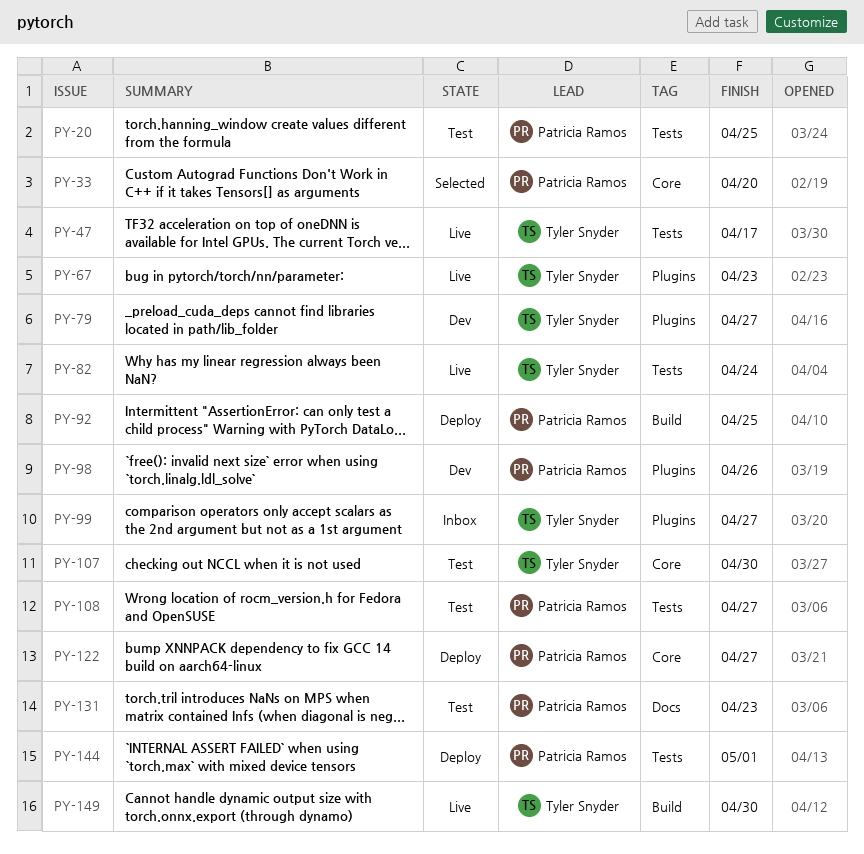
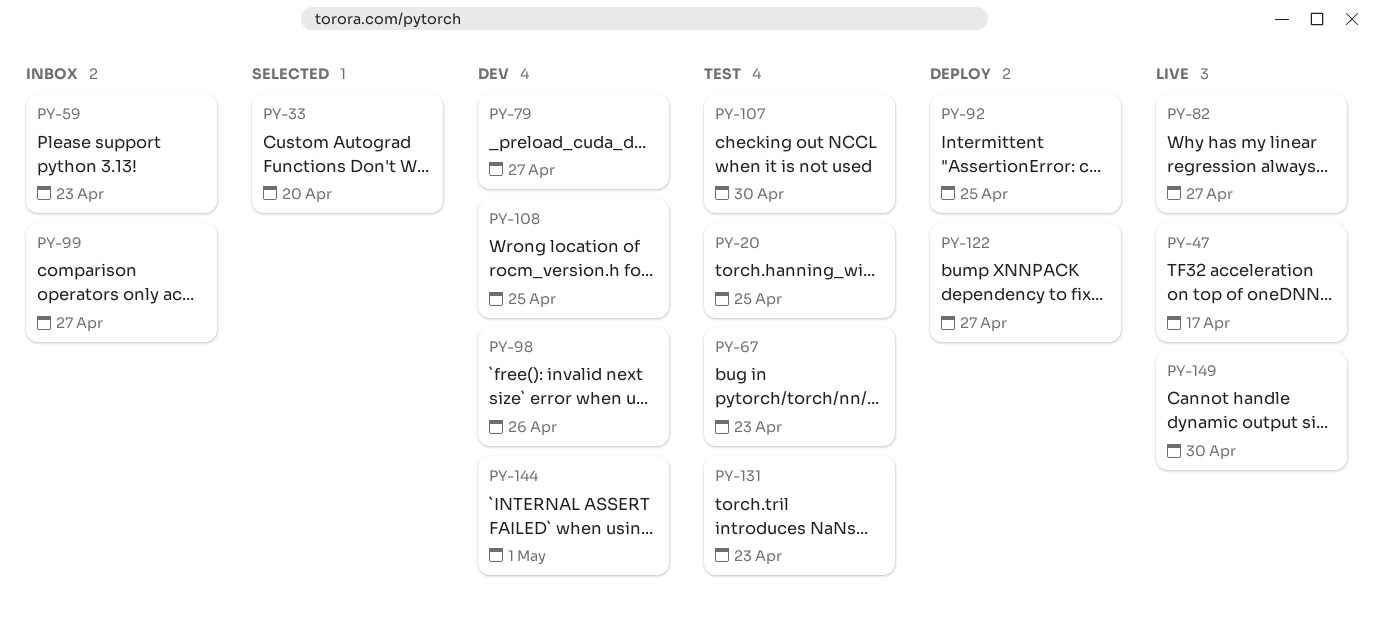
PY-59: none -> present
PY-67, status: Live -> Test
PY-82, due: Apr 24 -> Apr 27
PY-108, status: Test -> Dev
PY-108, due: Apr 27 -> Apr 25
PY-144, status: Deploy -> Dev

